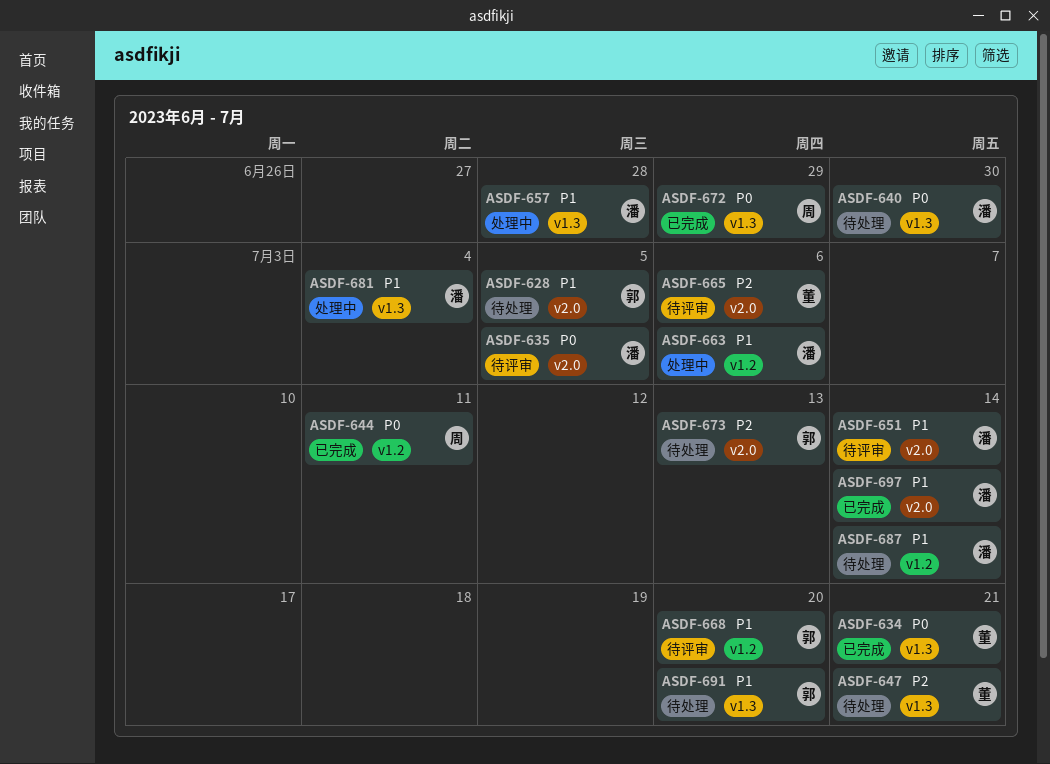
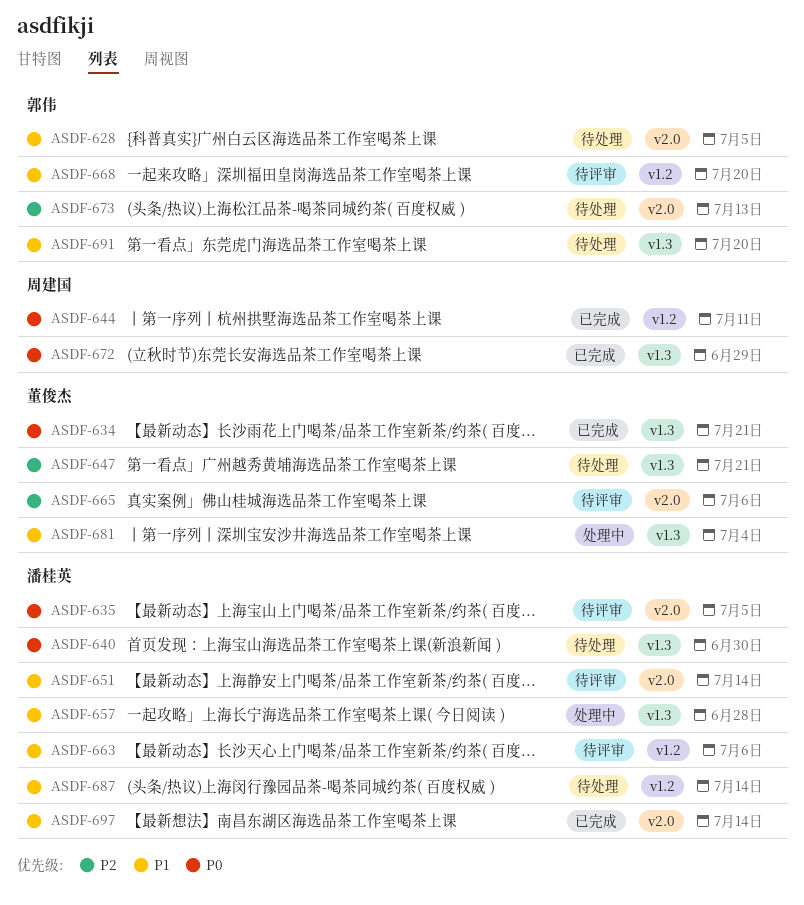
ASDF-663, status: 处理中 -> 待评审
ASDF-681, owner: 潘桂英 -> 董俊杰

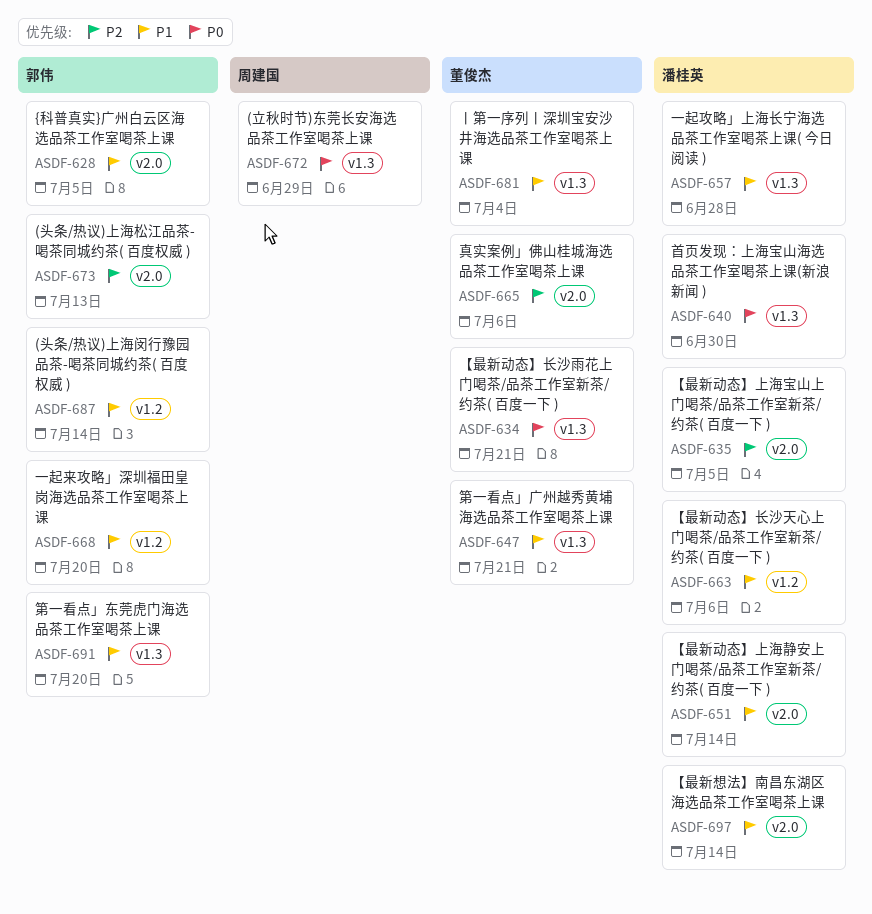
ASDF-635, priority: P0 -> P2
ASDF-644: present -> none
ASDF-647, priority: P2 -> P1
ASDF-687, owner: 潘桂英 -> 郭伟

